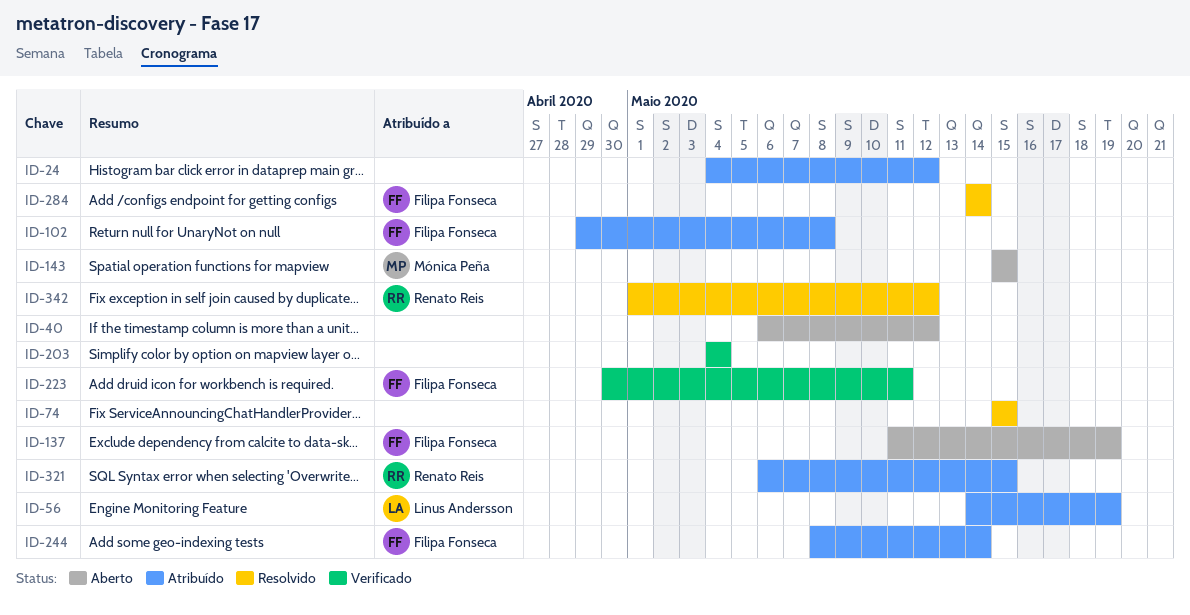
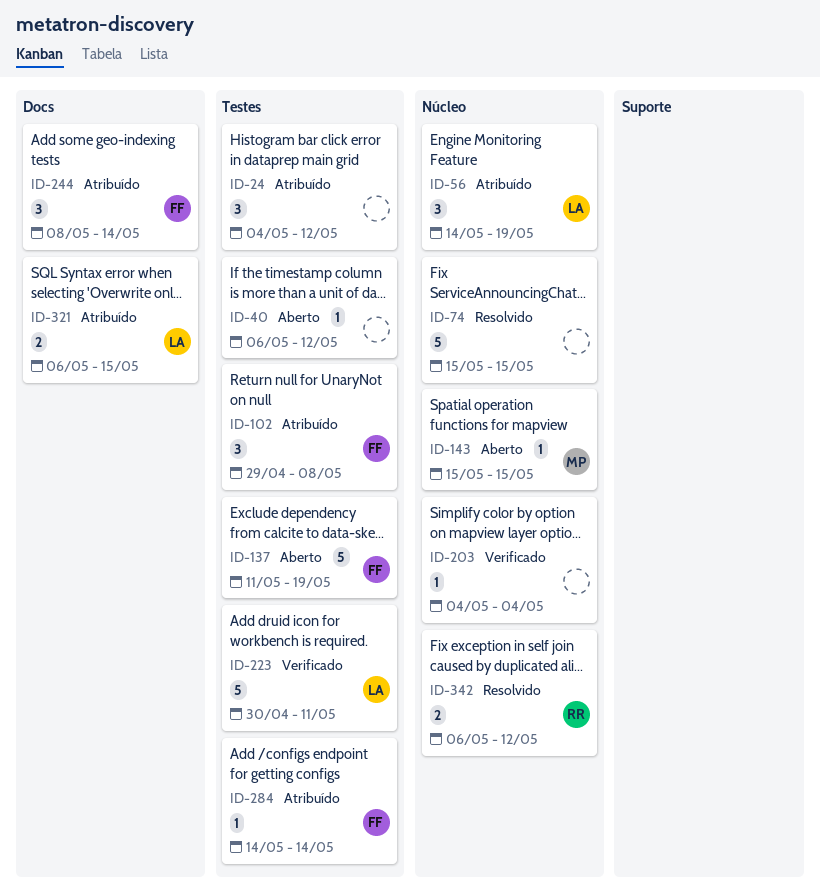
ID-223, owner: Filipa Fonseca -> Linus Andersson
ID-284, status: Resolvido -> Atribuído
ID-321, owner: Renato Reis -> Linus Andersson
ID-342, start: May 1 -> May 6

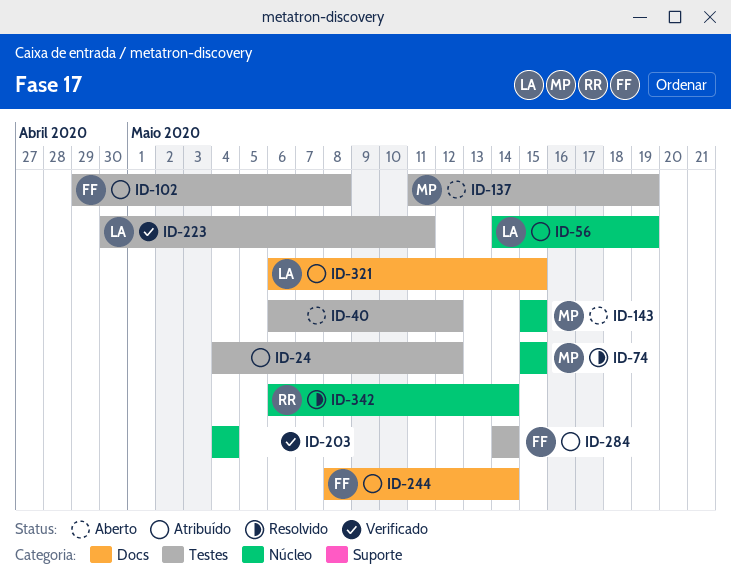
ID-74, owner: none -> MP
ID-137, owner: FF -> MP
ID-342, due: May 12 -> May 14

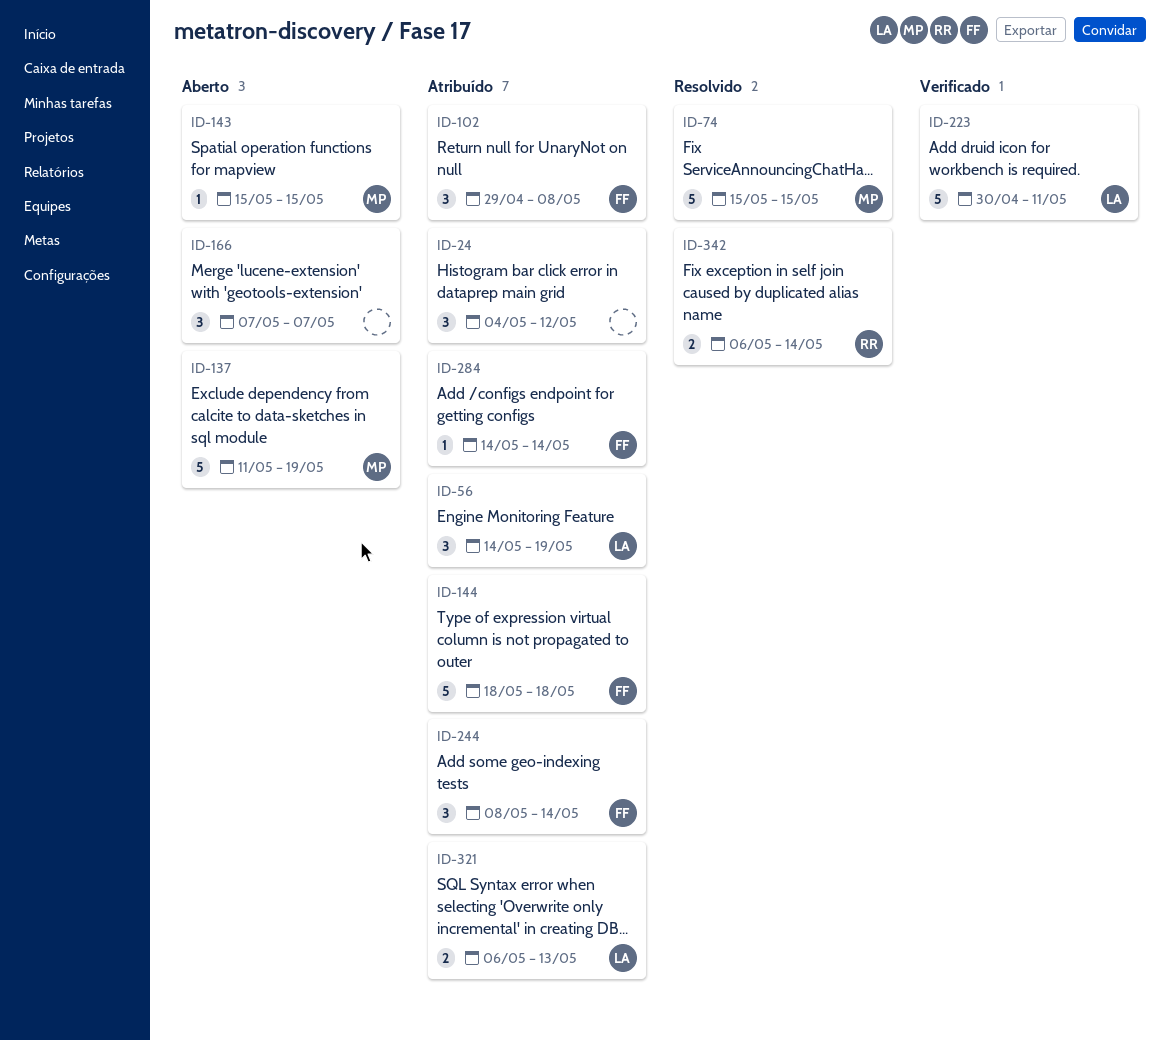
ID-40: present -> none
ID-144: none -> present
ID-166: none -> present
ID-203: present -> none
ID-321, due: May 15 -> May 13

